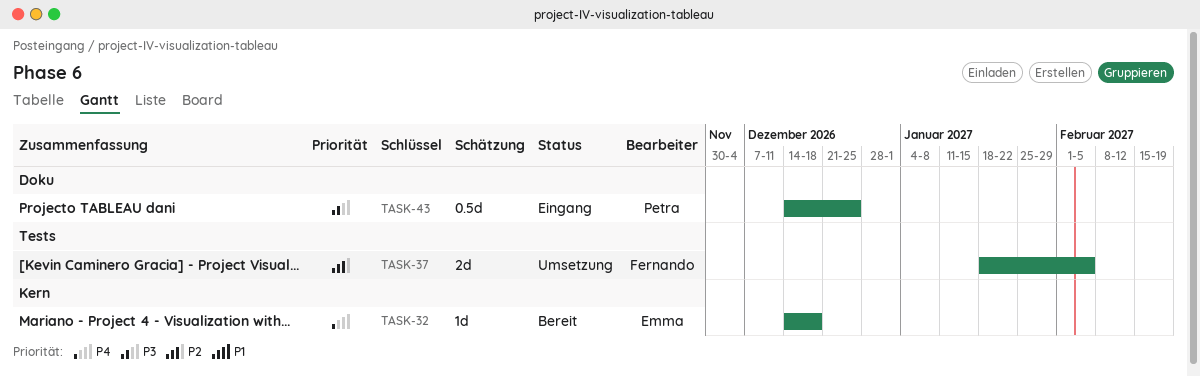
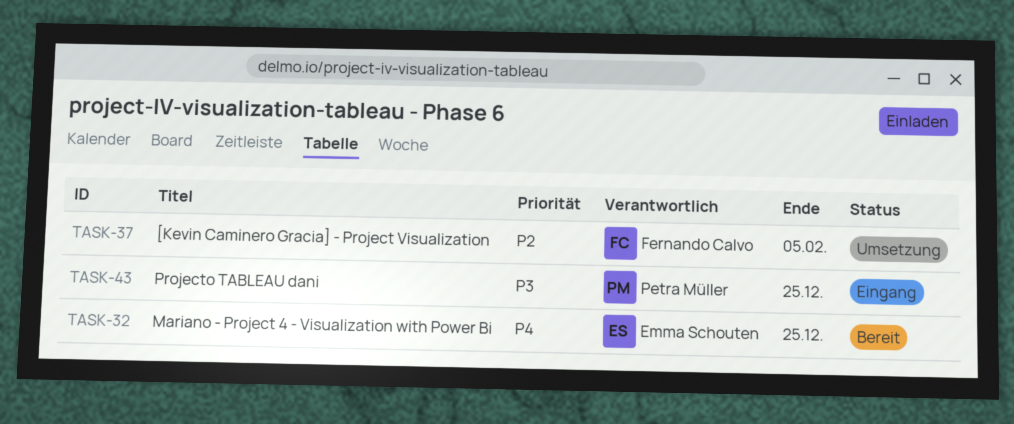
TASK-32, due: Dec 18 -> Dec 25

